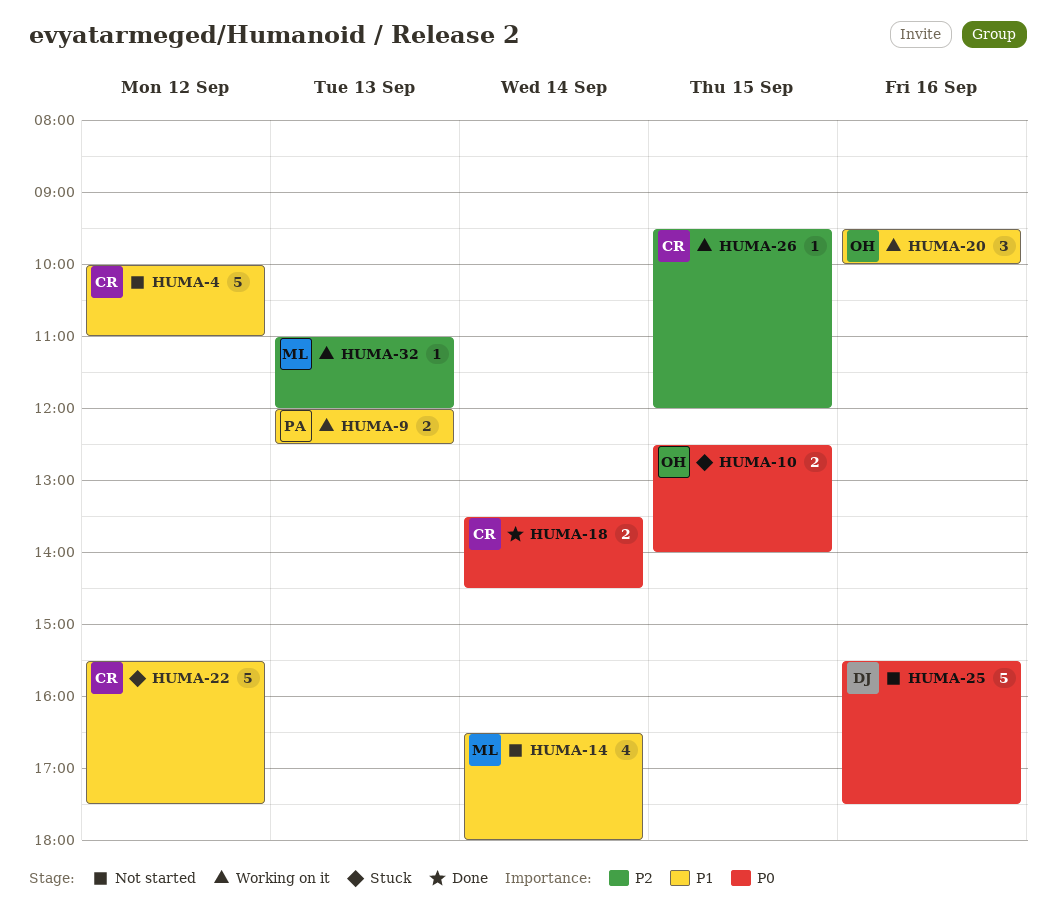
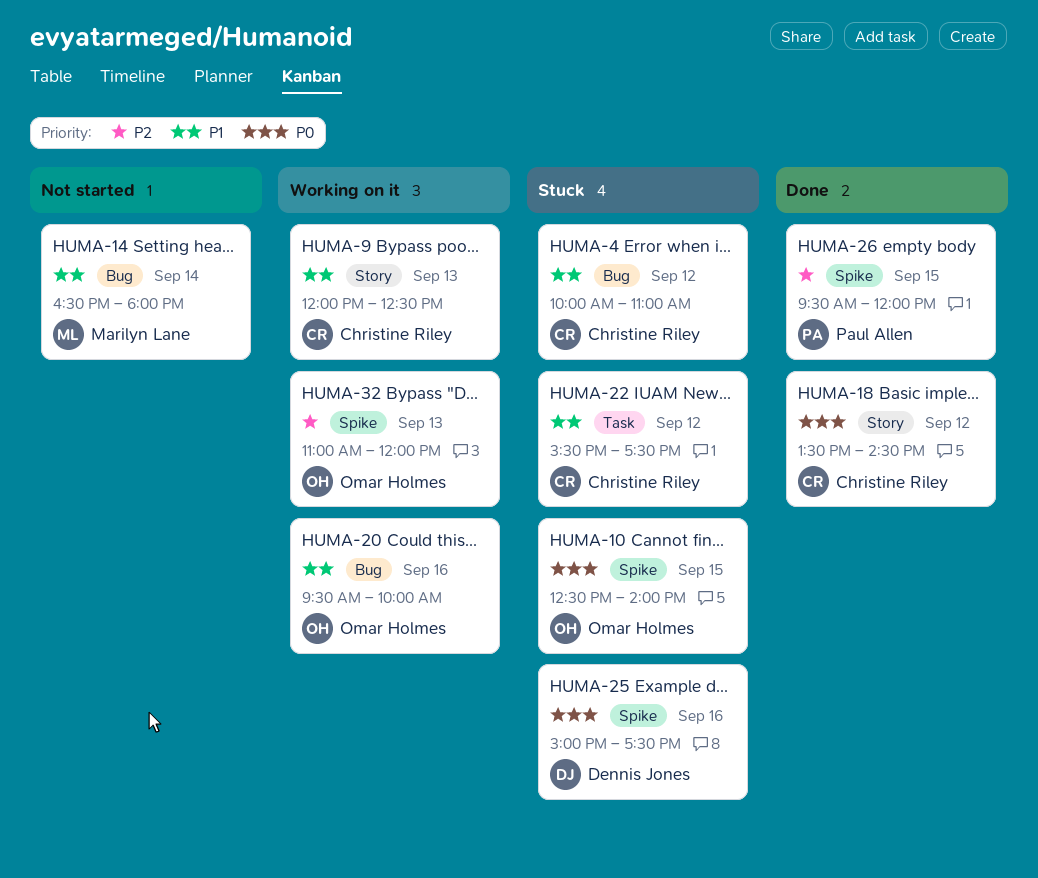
HUMA-4, status: Not started -> Stuck
HUMA-9, owner: Paul Allen -> Christine Riley
HUMA-18, day: Sep 14 -> Sep 12
HUMA-25, status: Not started -> Stuck
HUMA-25, begins: 15:30 -> 15:00
HUMA-26, status: Working on it -> Done
HUMA-26, owner: Christine Riley -> Paul Allen
HUMA-32, owner: Marilyn Lane -> Omar Holmes

